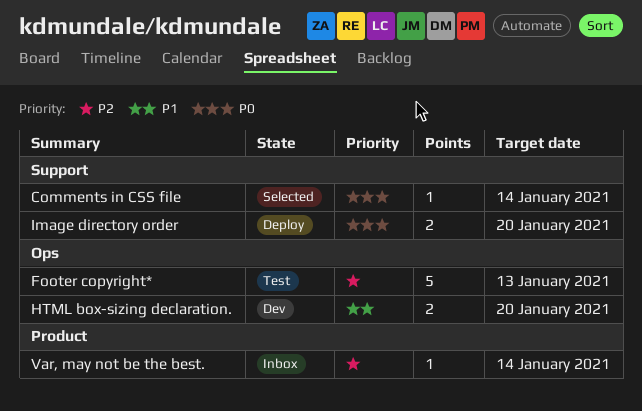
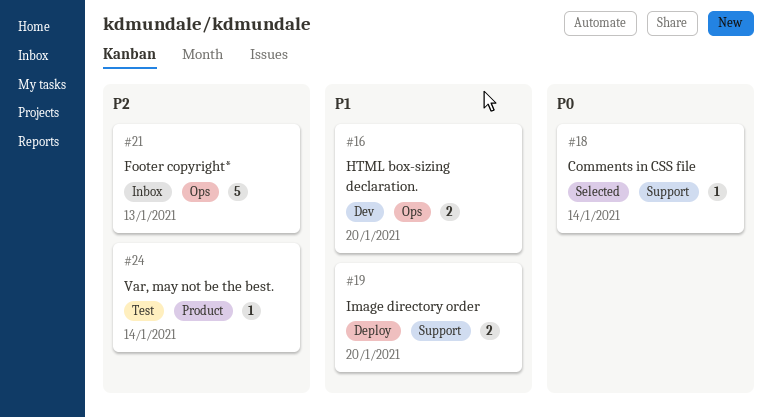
Footer copyright*, status: Test -> Inbox
Image directory order, priority: P0 -> P1
Var, may not be the best., status: Inbox -> Test

